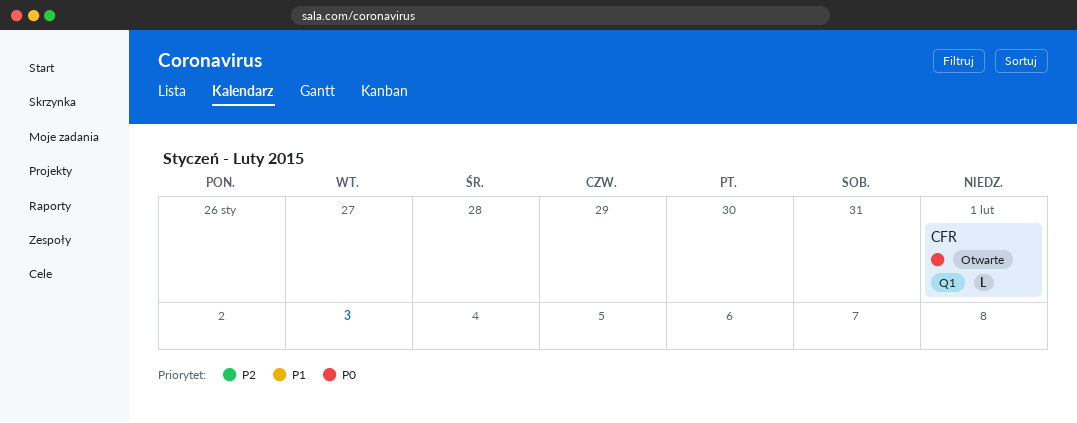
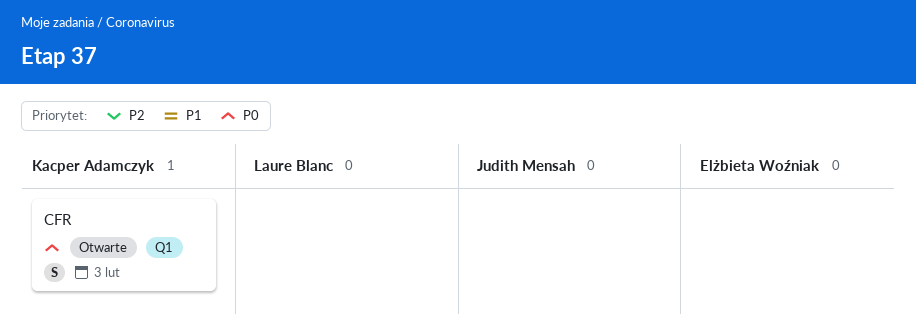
CFR, estimate: L -> S
CFR, due: Feb 1 -> Feb 3

